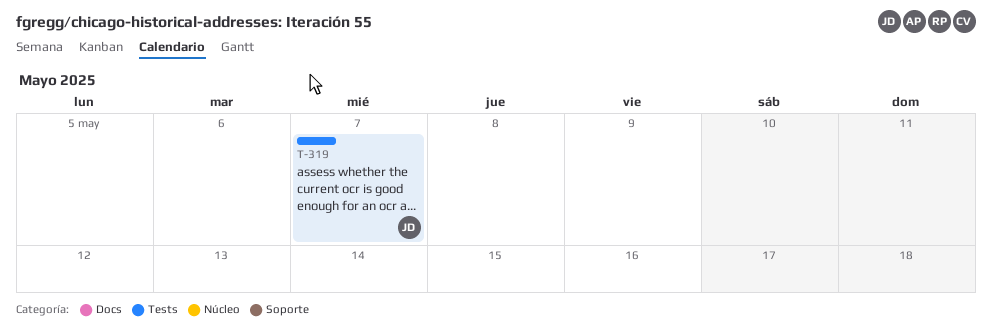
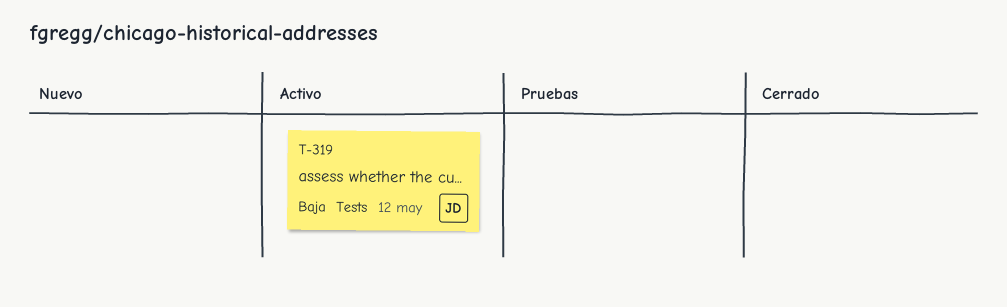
T-319, due: May 7 -> May 12

